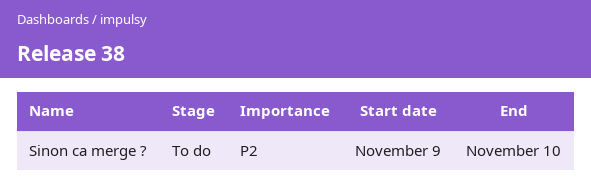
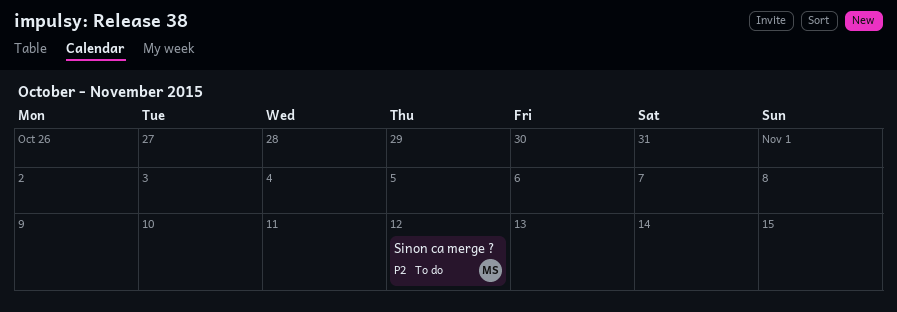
Sinon ca merge ?, due: Nov 10 -> Nov 12

